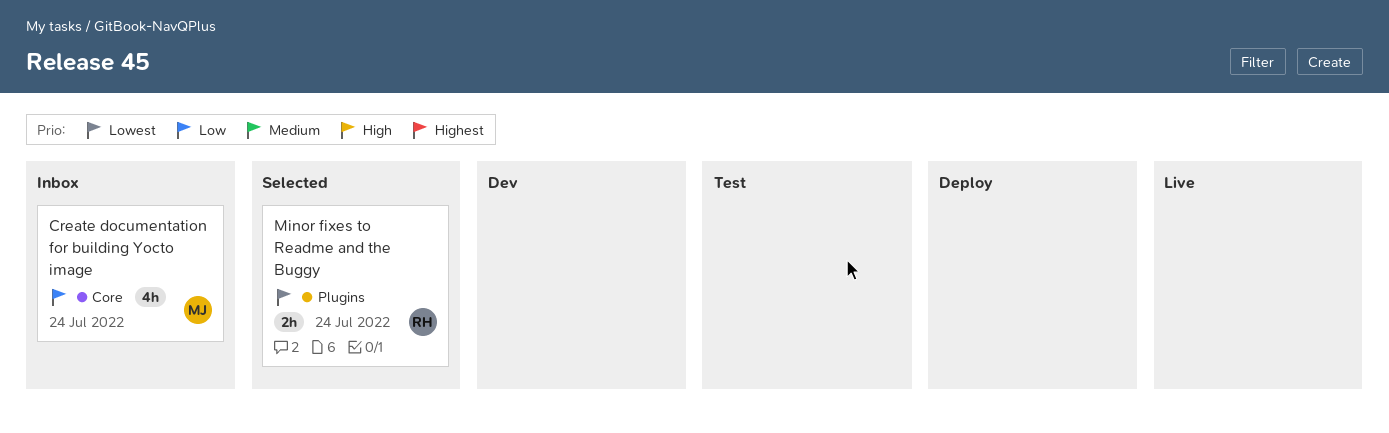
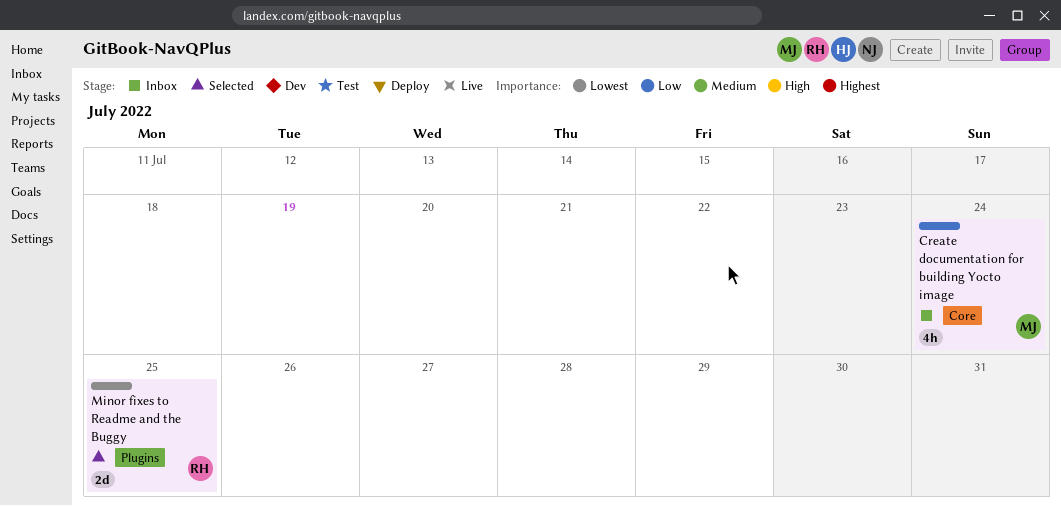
Minor fixes to Readme and the Buggy, estimate: 2h -> 2d
Minor fixes to Readme and the Buggy, due: Jul 24 -> Jul 25

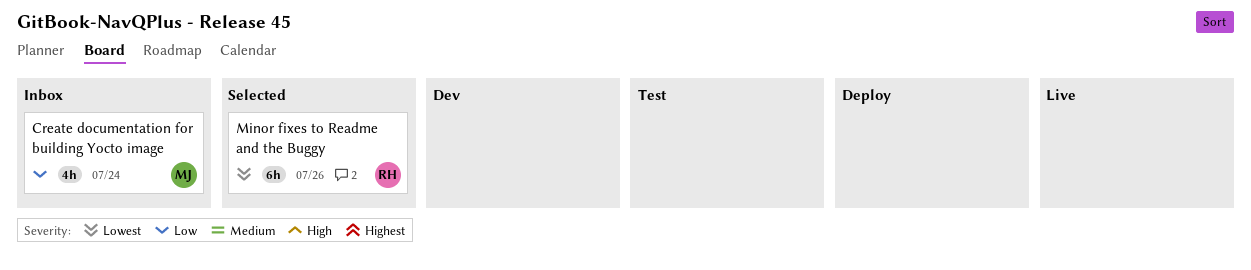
Minor fixes to Readme and the Buggy, estimate: 2d -> 6h
Minor fixes to Readme and the Buggy, due: Jul 25 -> Jul 26

